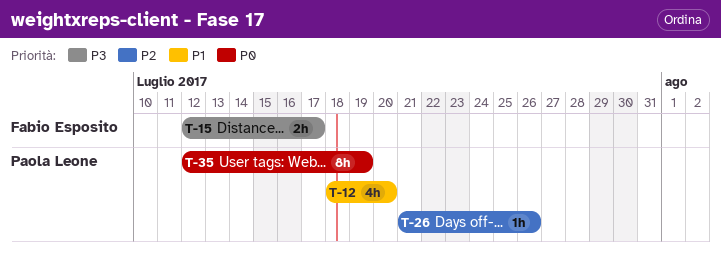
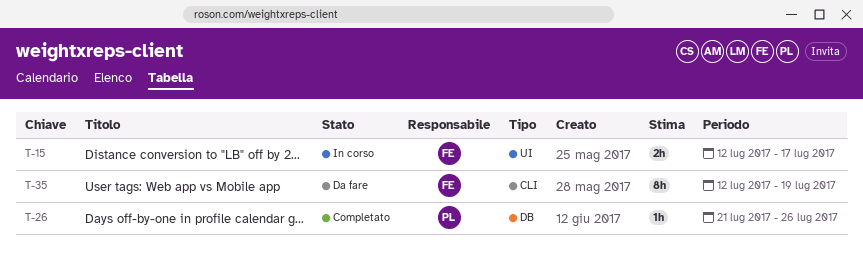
T-12: present -> none
T-35, owner: Paola Leone -> Fabio Esposito

